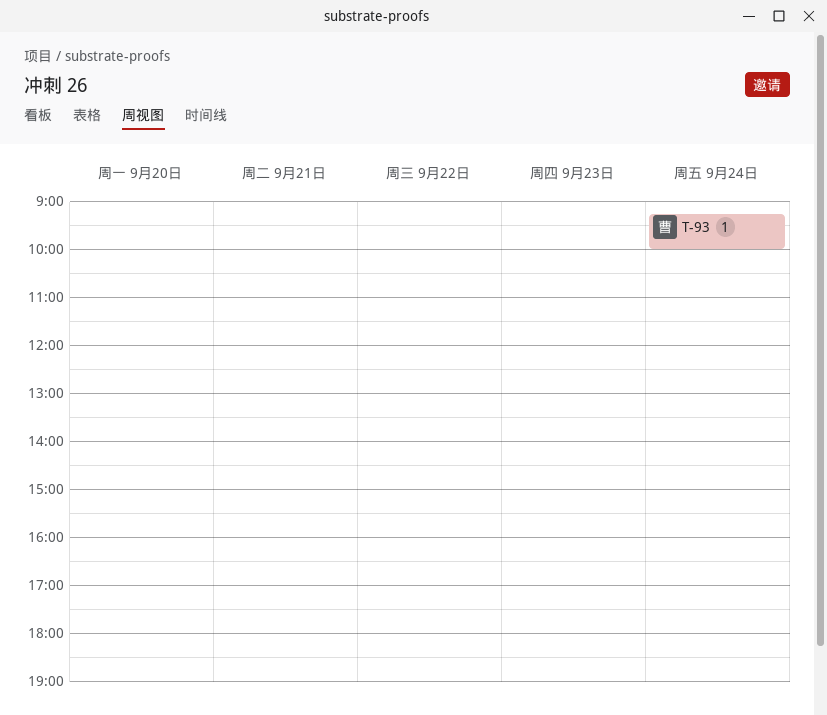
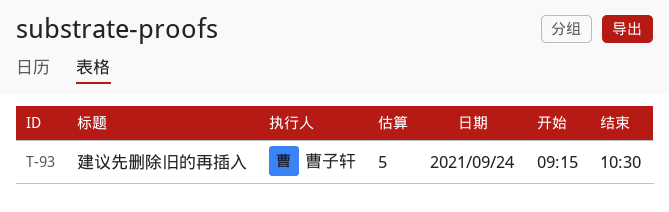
T-93, estimate: 1 -> 5
T-93, ends: 10:00 -> 10:30

